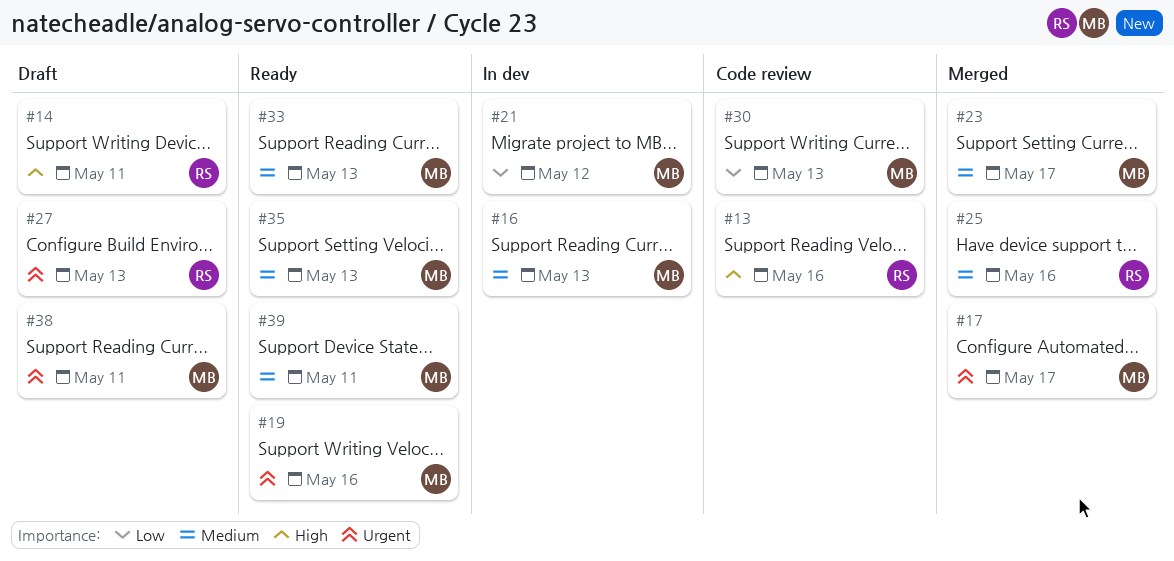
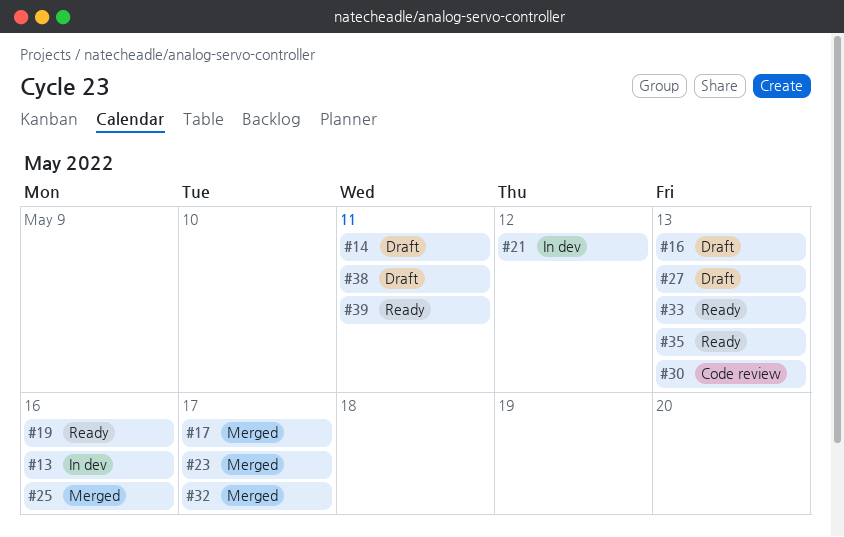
#13, status: Code review -> In dev
#16, status: In dev -> Draft
#32: none -> present

